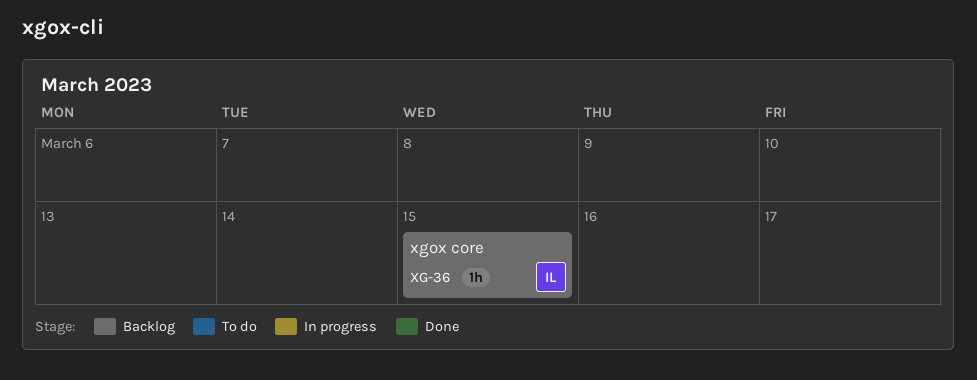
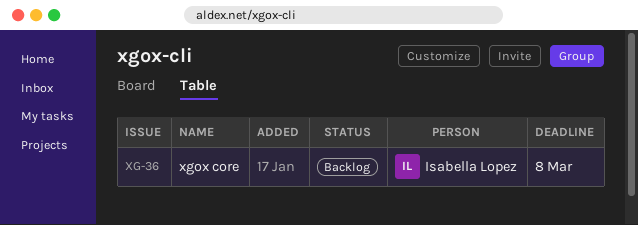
XG-36, due: Mar 15 -> Mar 8

